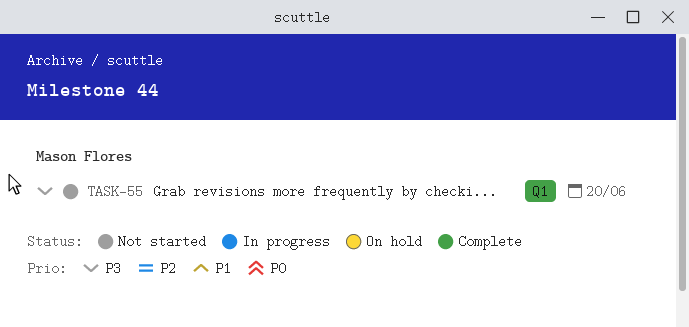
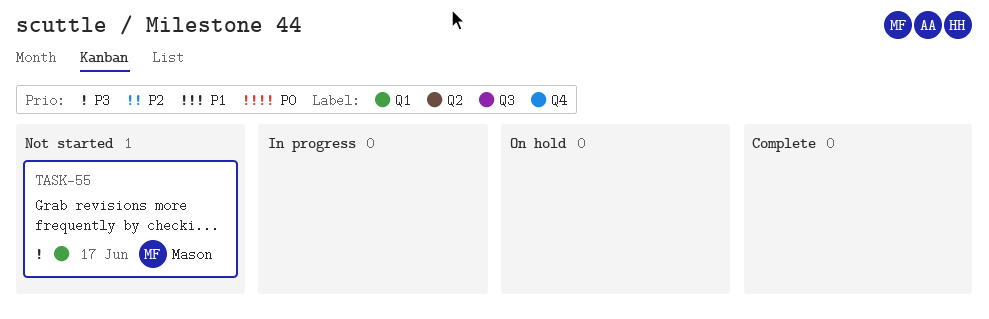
TASK-55, due: Jun 20 -> Jun 17

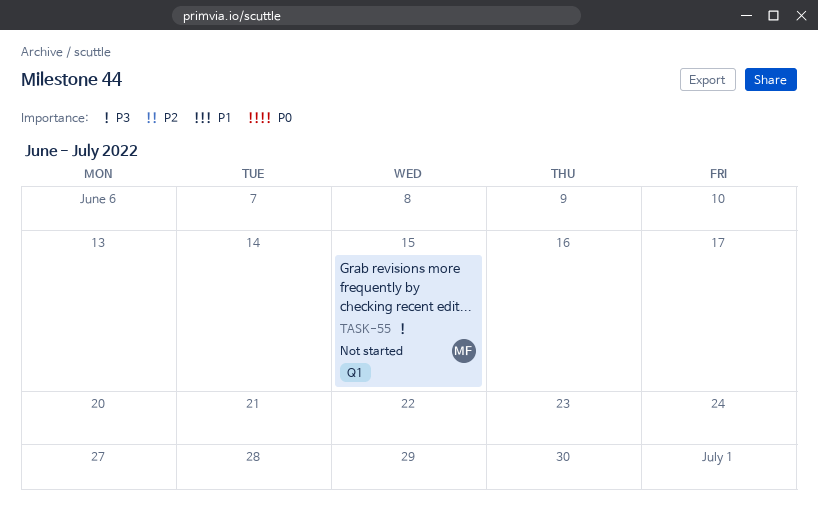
TASK-55, due: Jun 17 -> Jun 15

